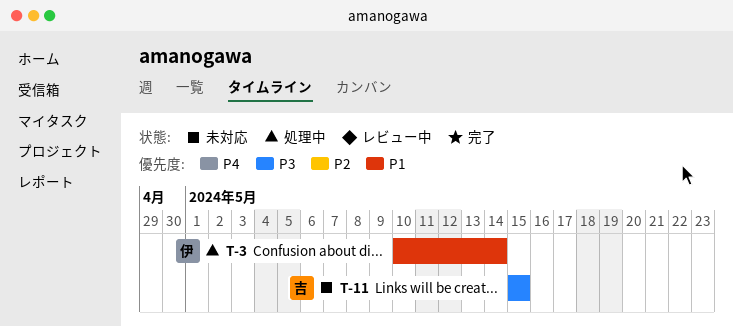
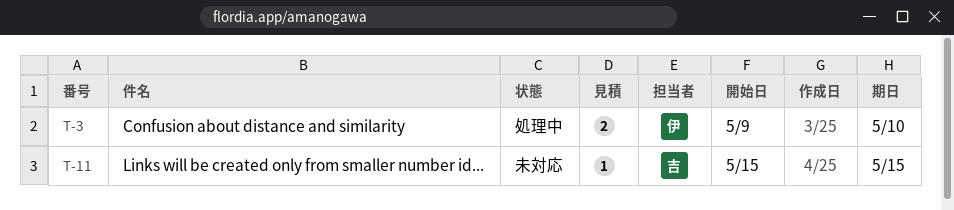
T-3, start: May 10 -> May 9
T-3, due: May 14 -> May 10

